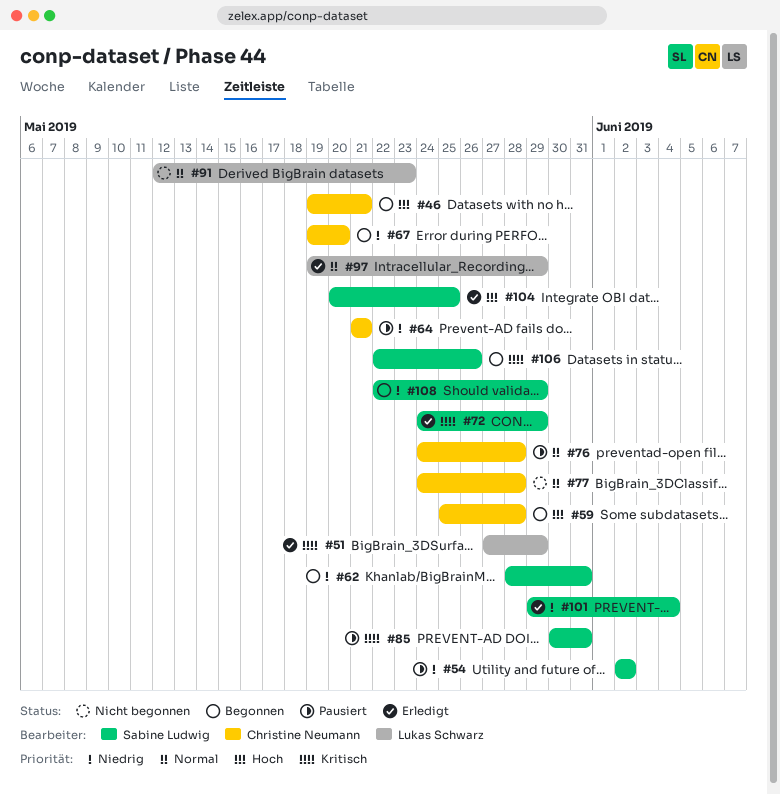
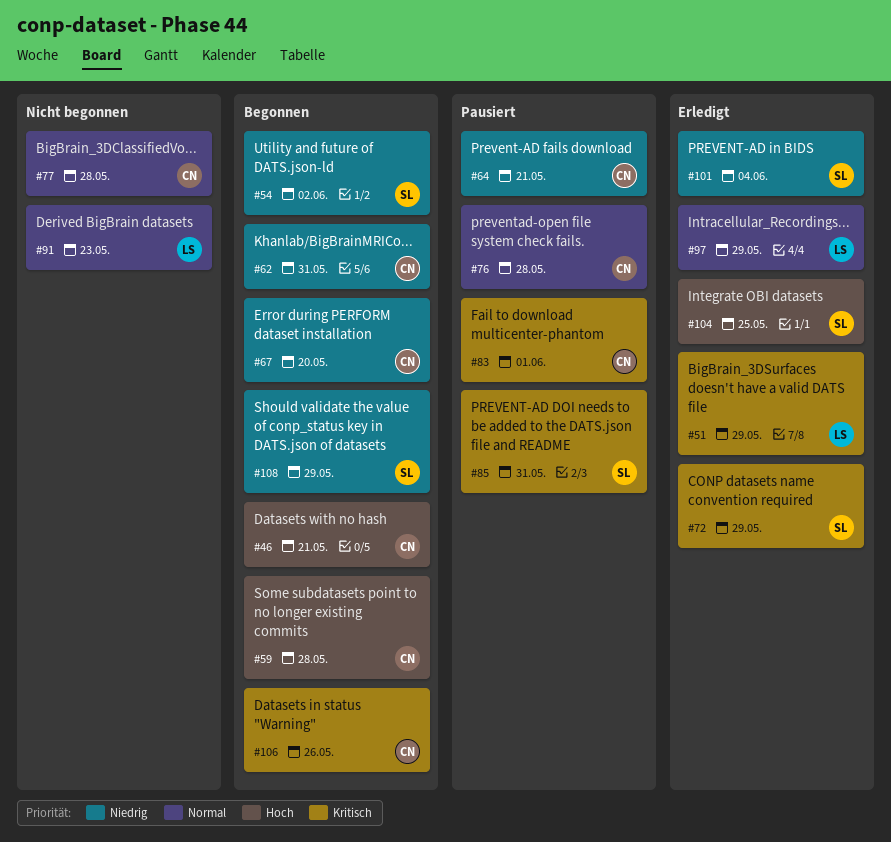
#54, status: Pausiert -> Begonnen
#62, owner: Sabine Ludwig -> Christine Neumann
#83: none -> present
#106, owner: Sabine Ludwig -> Christine Neumann

